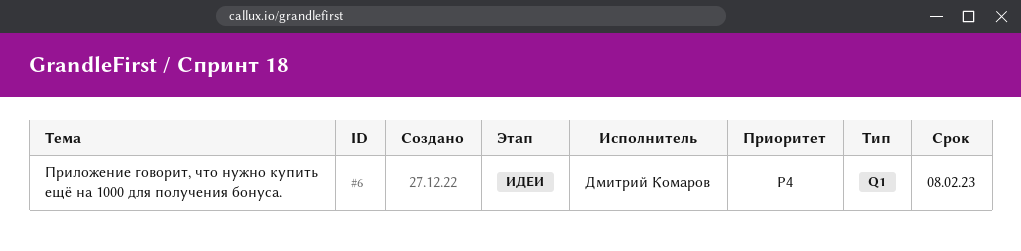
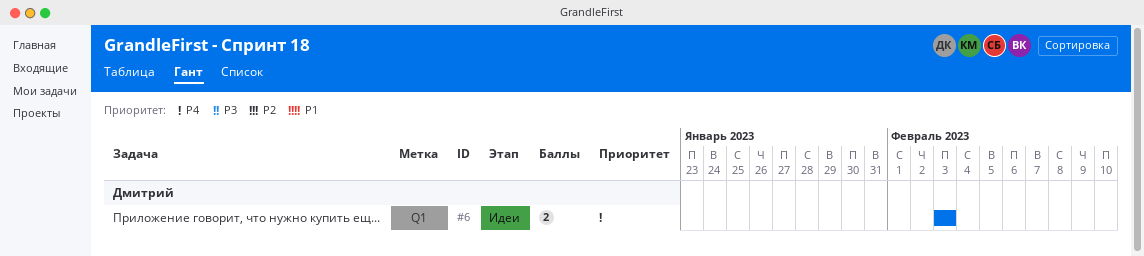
#6, due: Feb 8 -> Feb 3

